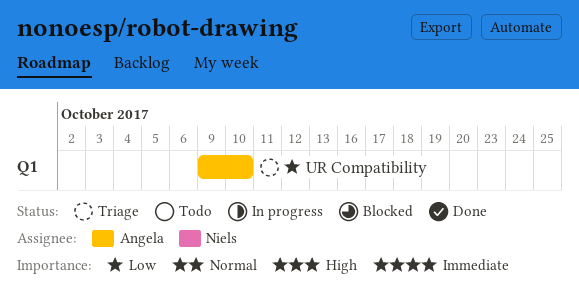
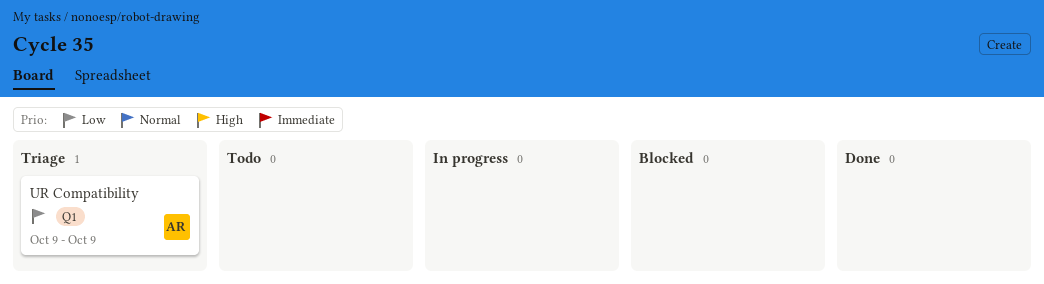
UR Compatibility, due: Oct 10 -> Oct 9

